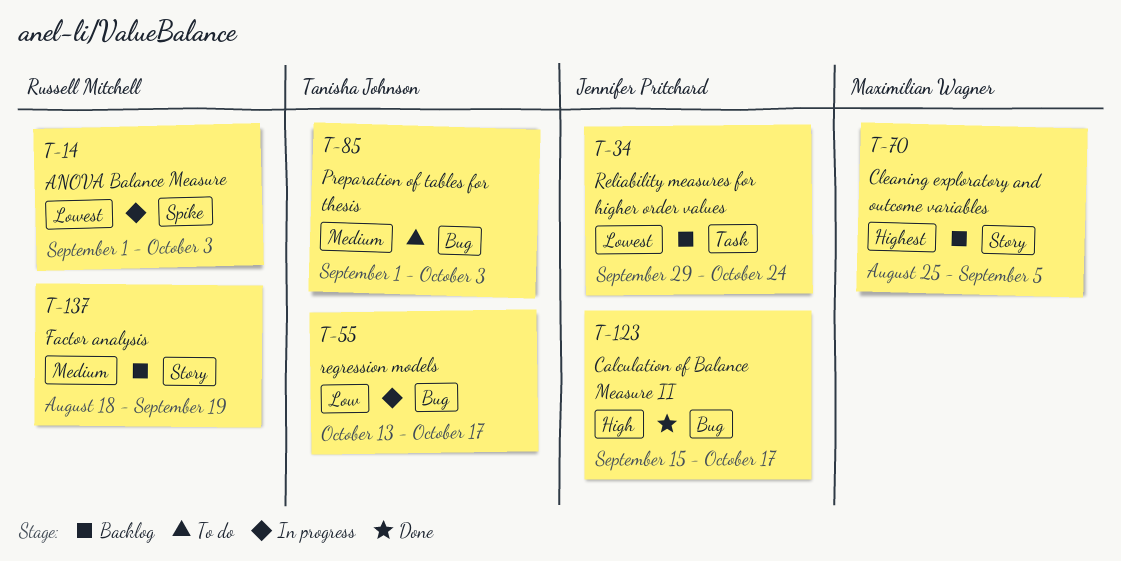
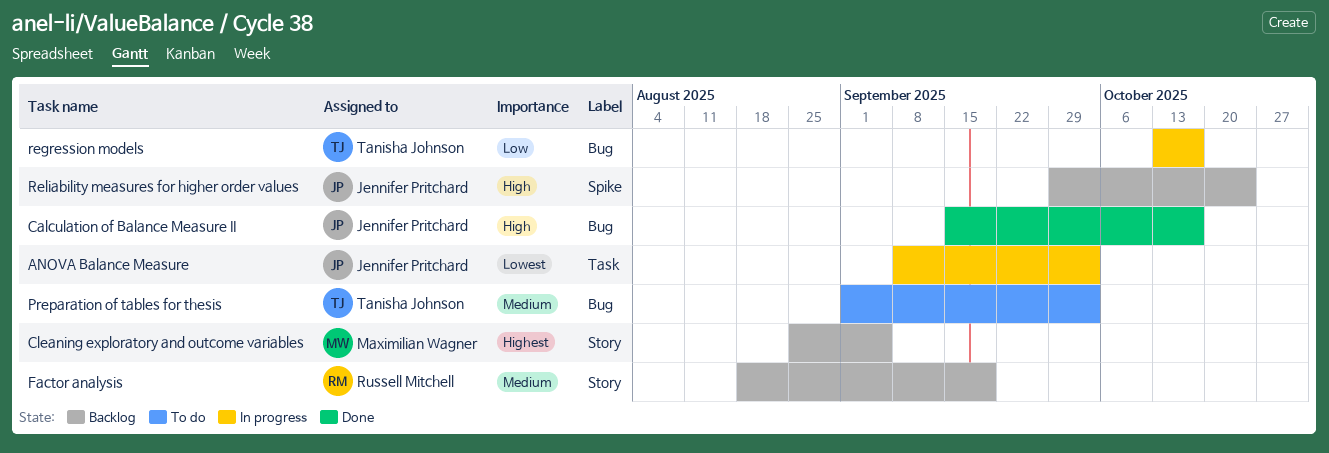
ANOVA Balance Measure, owner: Russell Mitchell -> Jennifer Pritchard
ANOVA Balance Measure, label: Spike -> Task
ANOVA Balance Measure, start: Sep 1 -> Sep 8
Reliability measures for higher order values, priority: Lowest -> High
Reliability measures for higher order values, label: Task -> Spike

